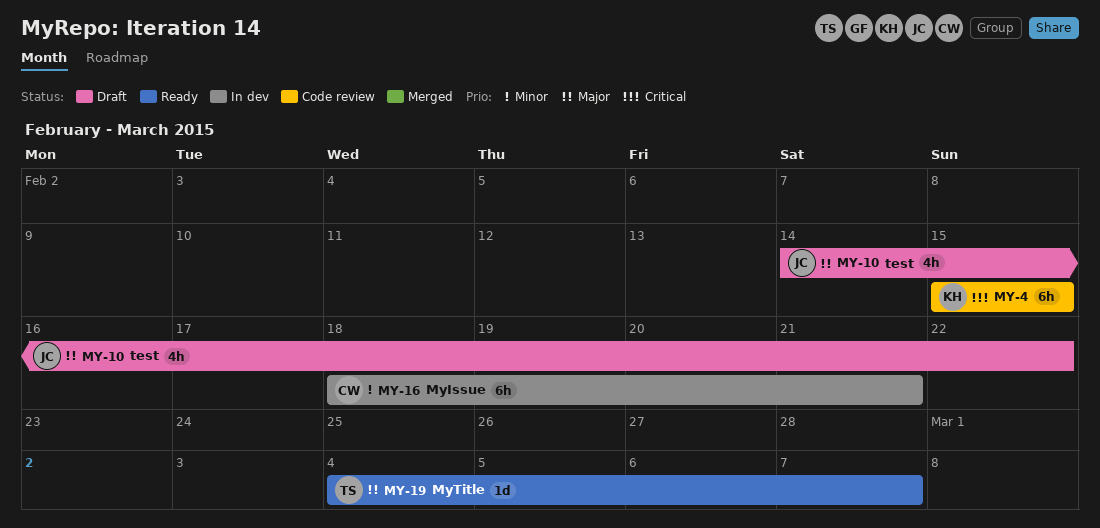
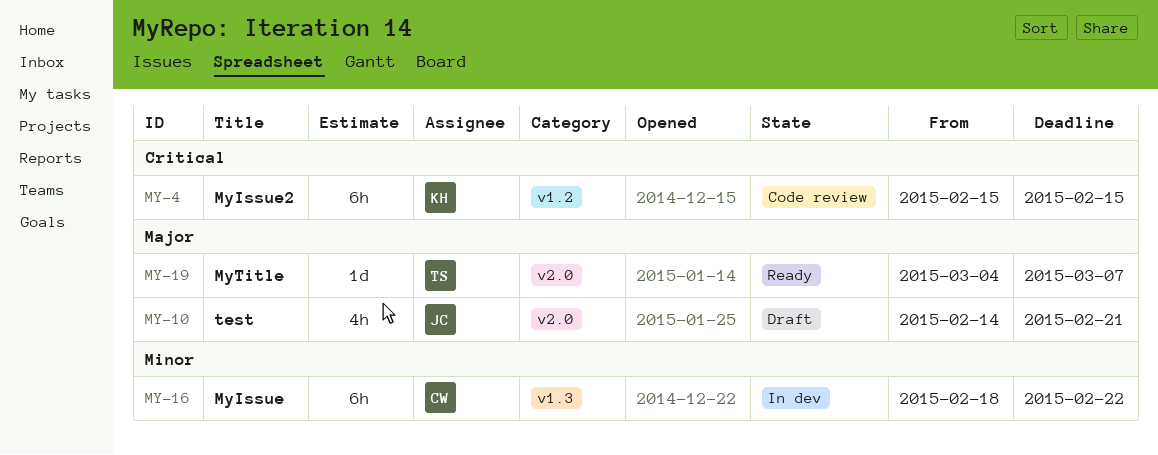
MY-10, due: Feb 22 -> Feb 21
MY-16, due: Feb 21 -> Feb 22

